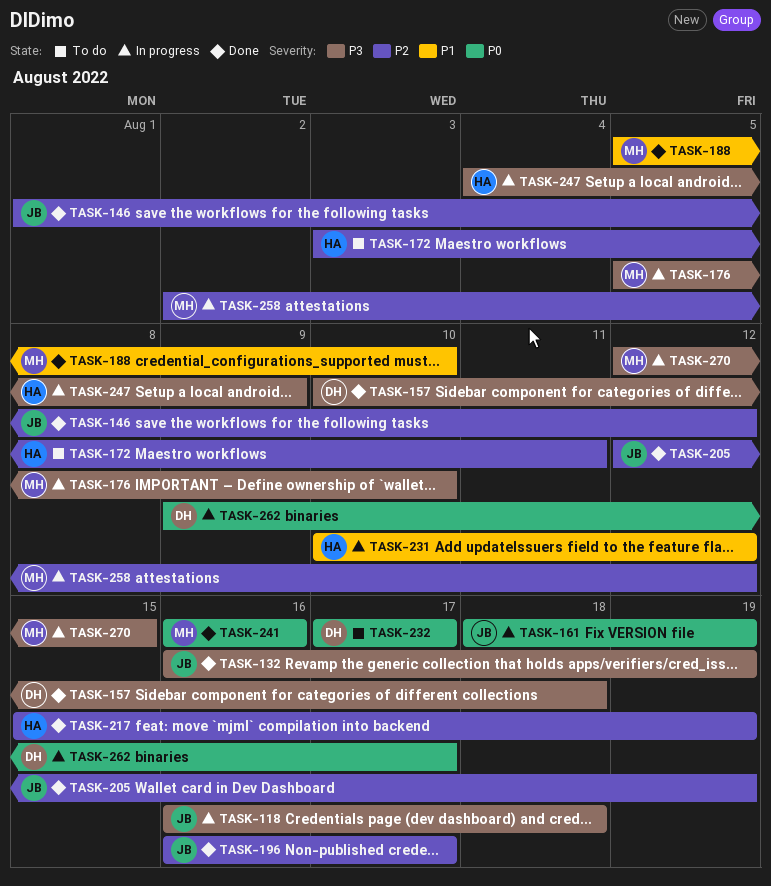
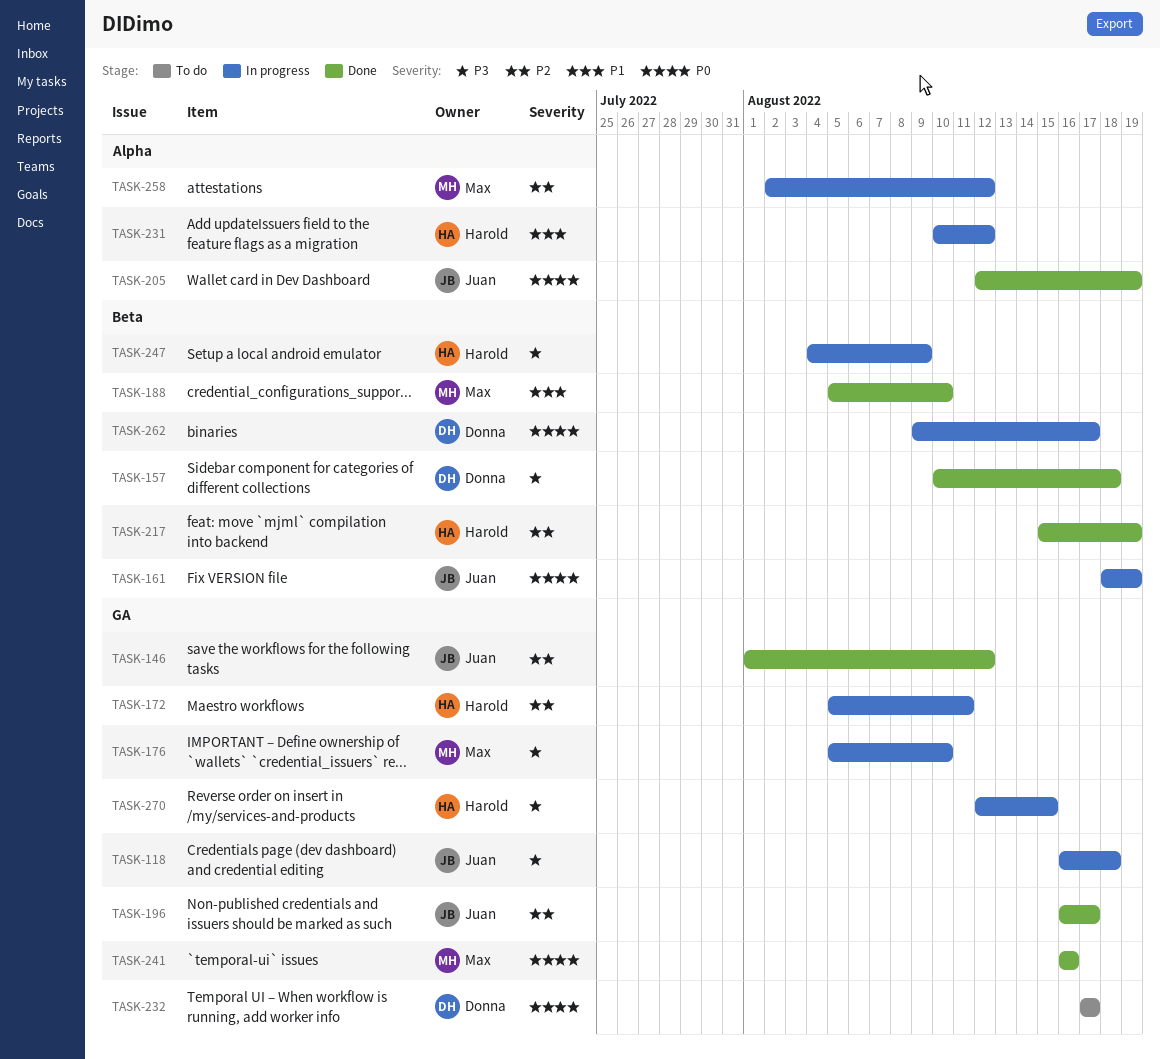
TASK-132: present -> none
TASK-172, status: To do -> In progress
TASK-172, start: Aug 3 -> Aug 5
TASK-205, priority: P2 -> P0
TASK-270, owner: Max -> Harold

